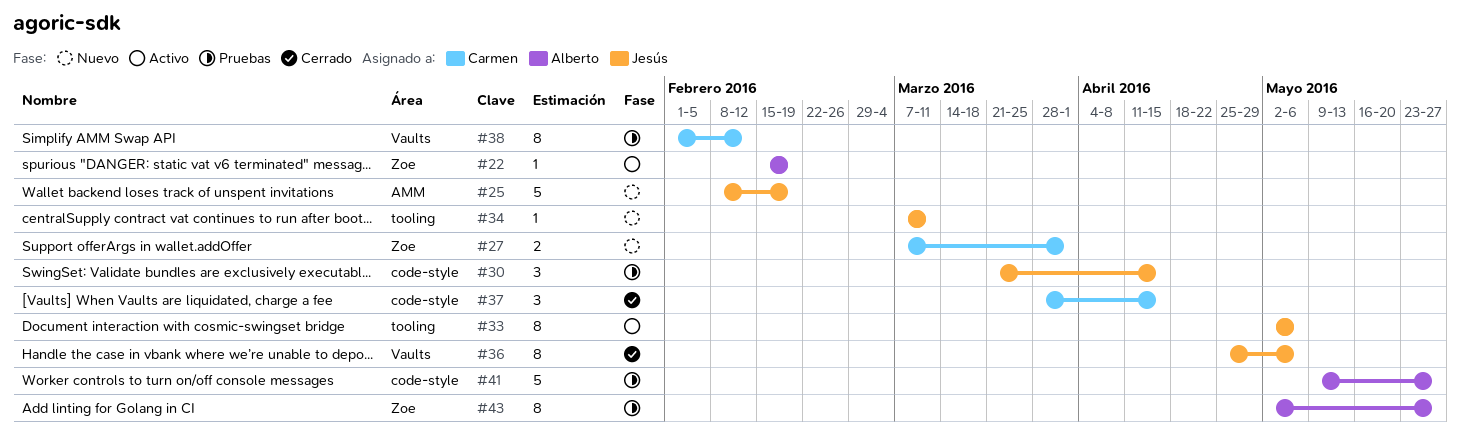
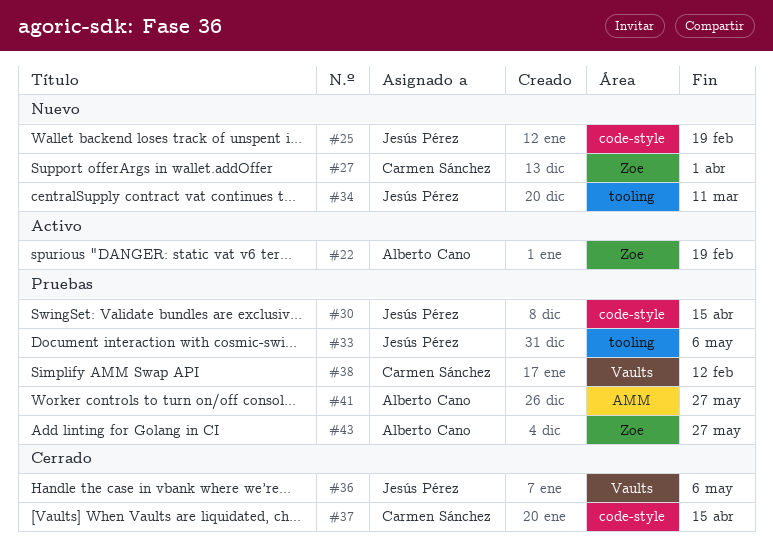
#25, label: AMM -> code-style
#33, status: Activo -> Pruebas
#41, label: code-style -> AMM

